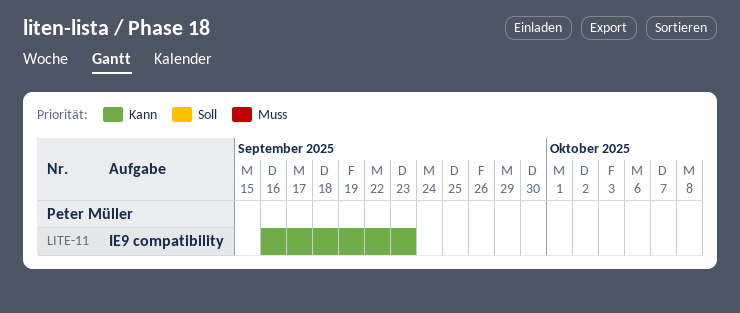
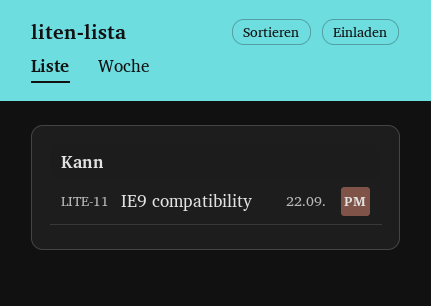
LITE-11, due: Sep 23 -> Sep 22

